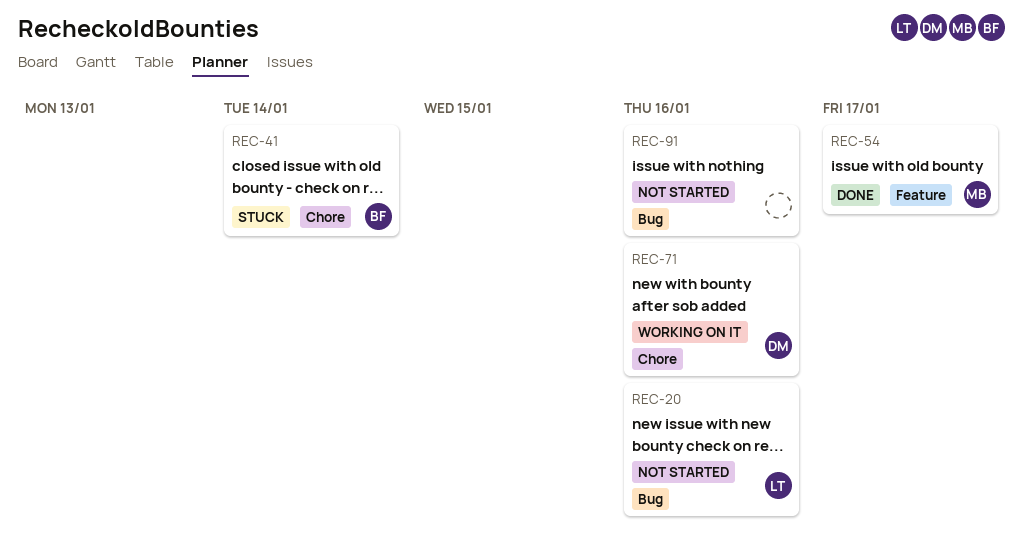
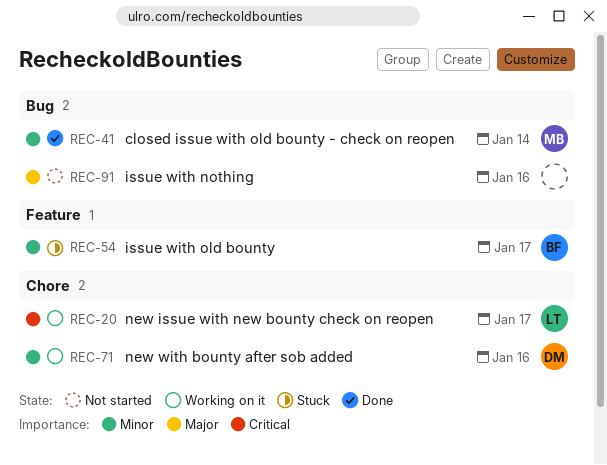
REC-20, status: Not started -> Working on it
REC-20, label: Bug -> Chore
REC-20, due: Jan 16 -> Jan 17
REC-41, status: Stuck -> Done
REC-41, owner: BF -> MB
REC-41, label: Chore -> Bug
REC-54, status: Done -> Stuck
REC-54, owner: MB -> BF

